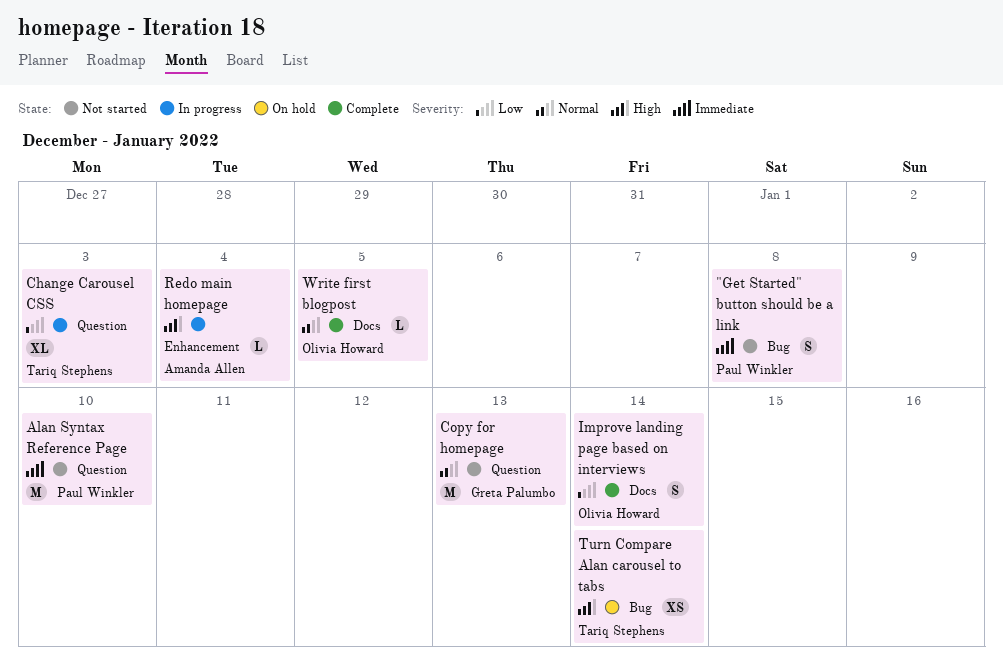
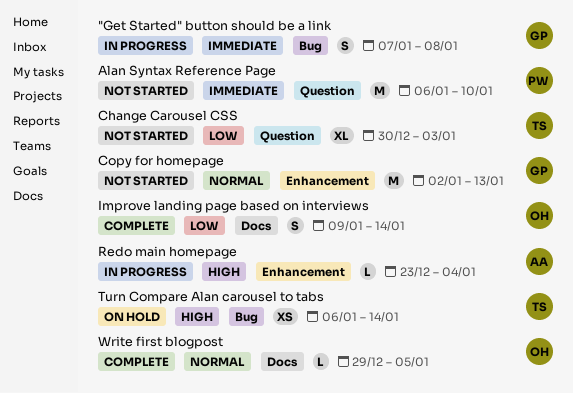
"Get Started" button should be a link, status: Not started -> In progress
"Get Started" button should be a link, owner: Paul Winkler -> Greta Palumbo
Change Carousel CSS, status: In progress -> Not started
Copy for homepage, label: Question -> Enhancement

